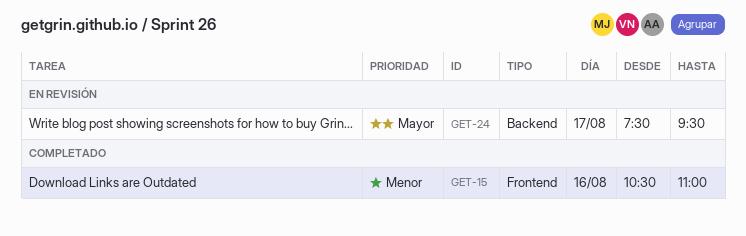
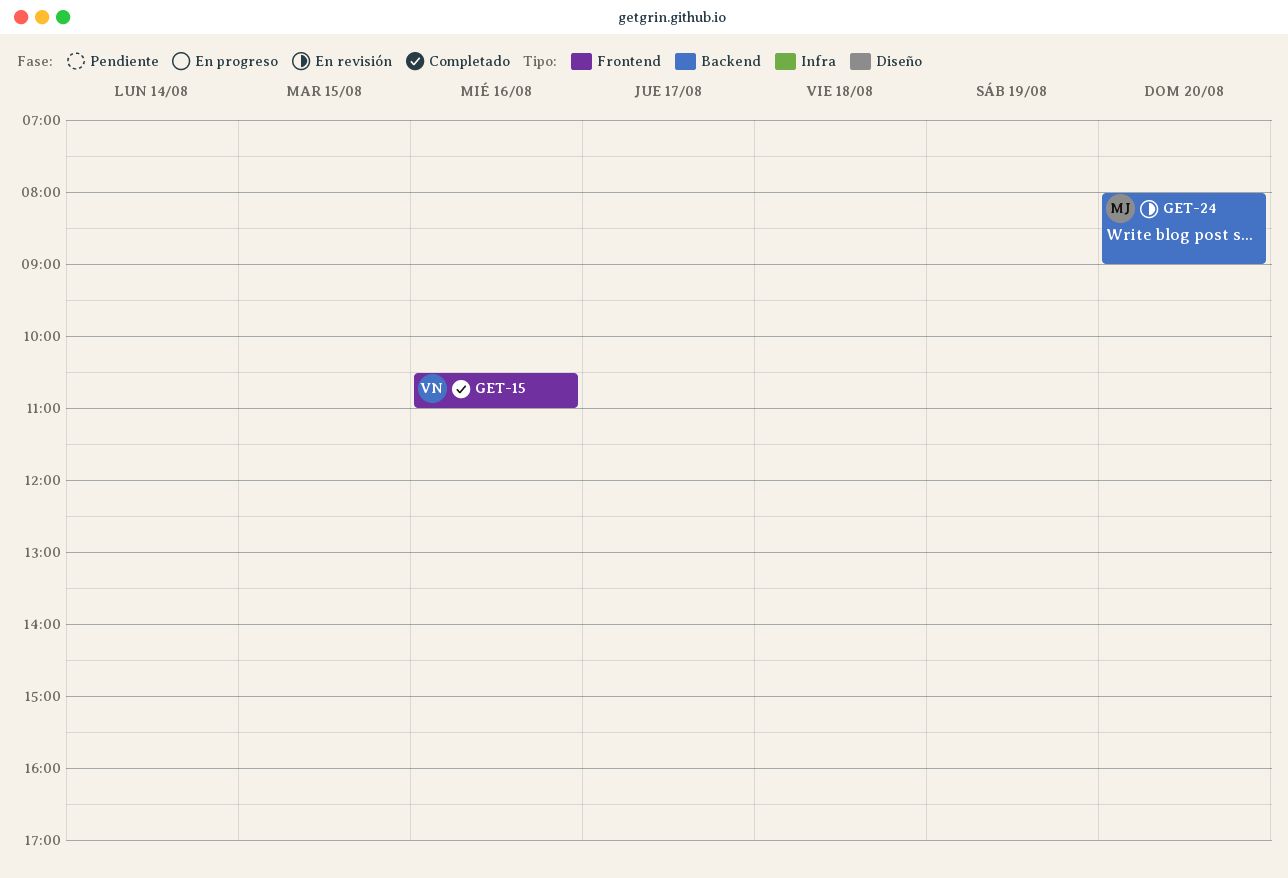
GET-24, day: Aug 17 -> Aug 20
GET-24, begins: 07:30 -> 08:00
GET-24, ends: 09:30 -> 09:00

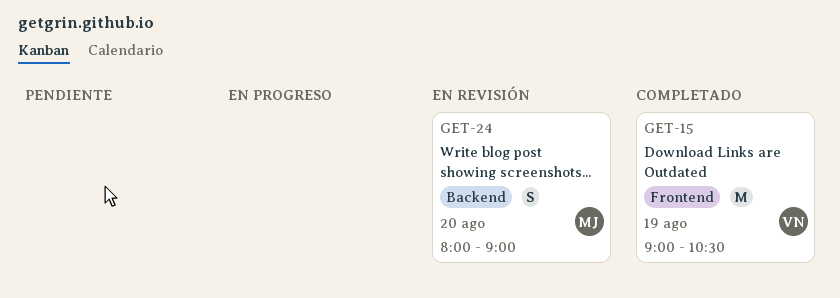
GET-15, day: Aug 16 -> Aug 19
GET-15, begins: 10:30 -> 09:00
GET-15, ends: 11:00 -> 10:30

